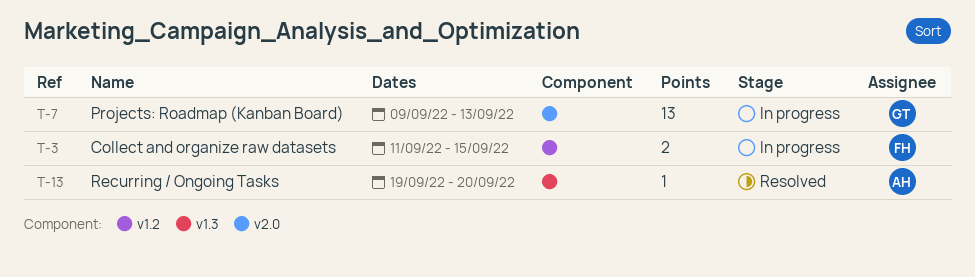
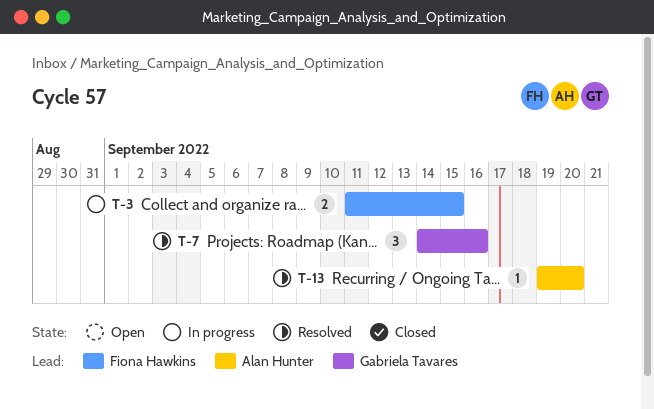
T-7, status: In progress -> Resolved
T-7, estimate: 13 -> 3
T-7, start: Sep 9 -> Sep 14
T-7, due: Sep 13 -> Sep 16

